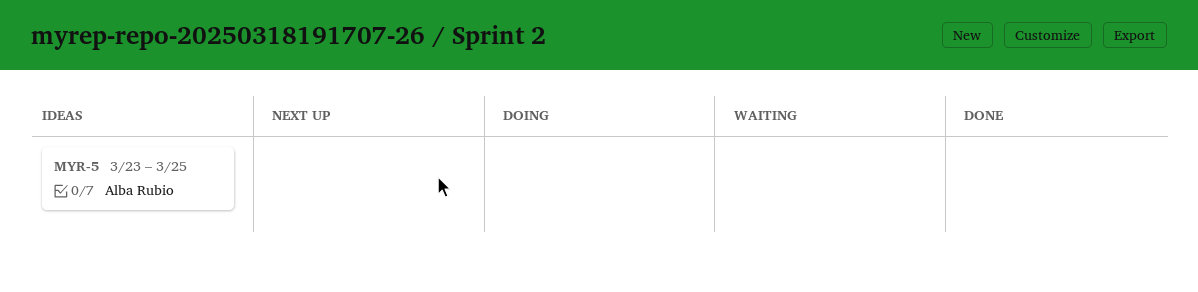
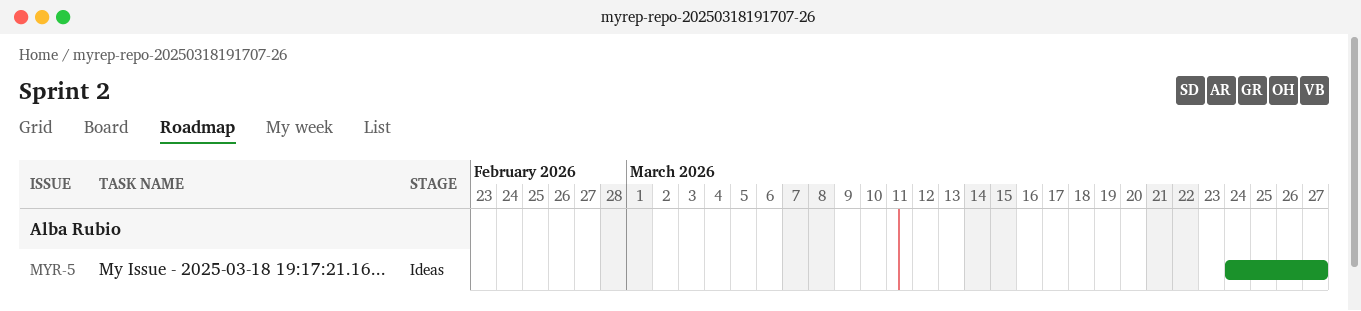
MYR-5, start: Mar 23 -> Mar 24
MYR-5, due: Mar 25 -> Mar 27

